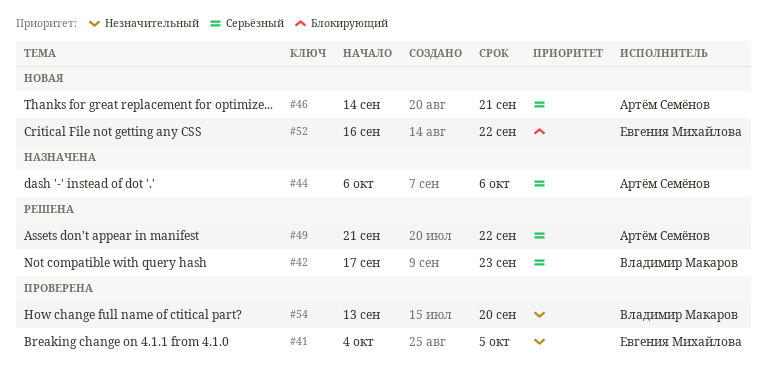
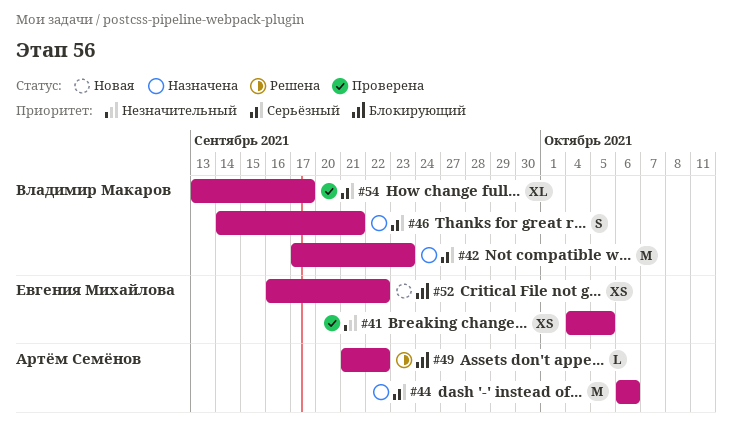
#42, status: Решена -> Назначена
#46, status: Новая -> Назначена
#46, owner: Артём Семёнов -> Владимир Макаров
#49, priority: Серьёзный -> Блокирующий
#54, priority: Незначительный -> Серьёзный
#54, due: Sep 20 -> Sep 17

